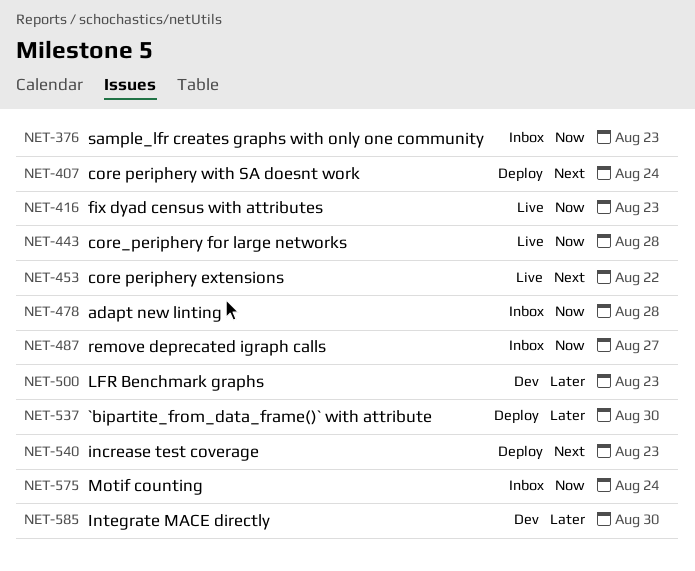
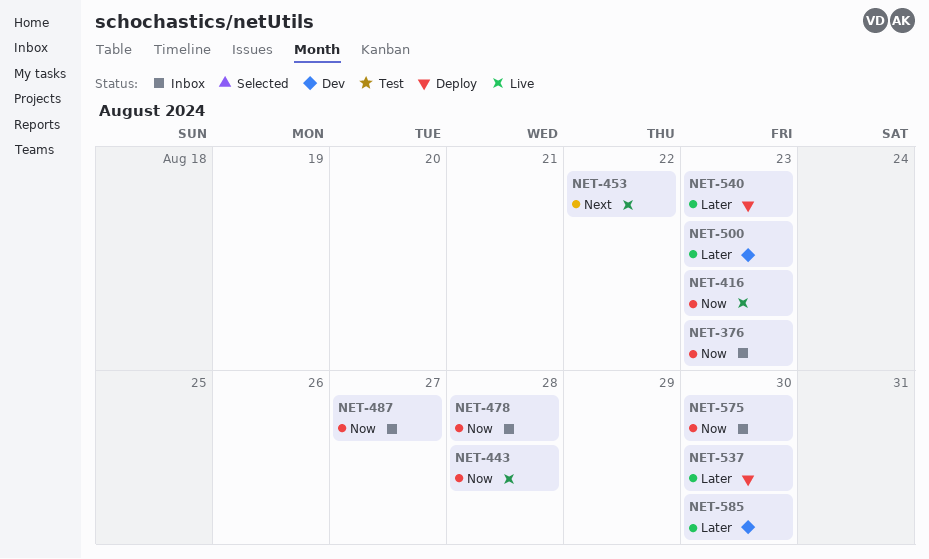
NET-407: present -> none
NET-540, priority: Next -> Later
NET-575, due: Aug 24 -> Aug 30

